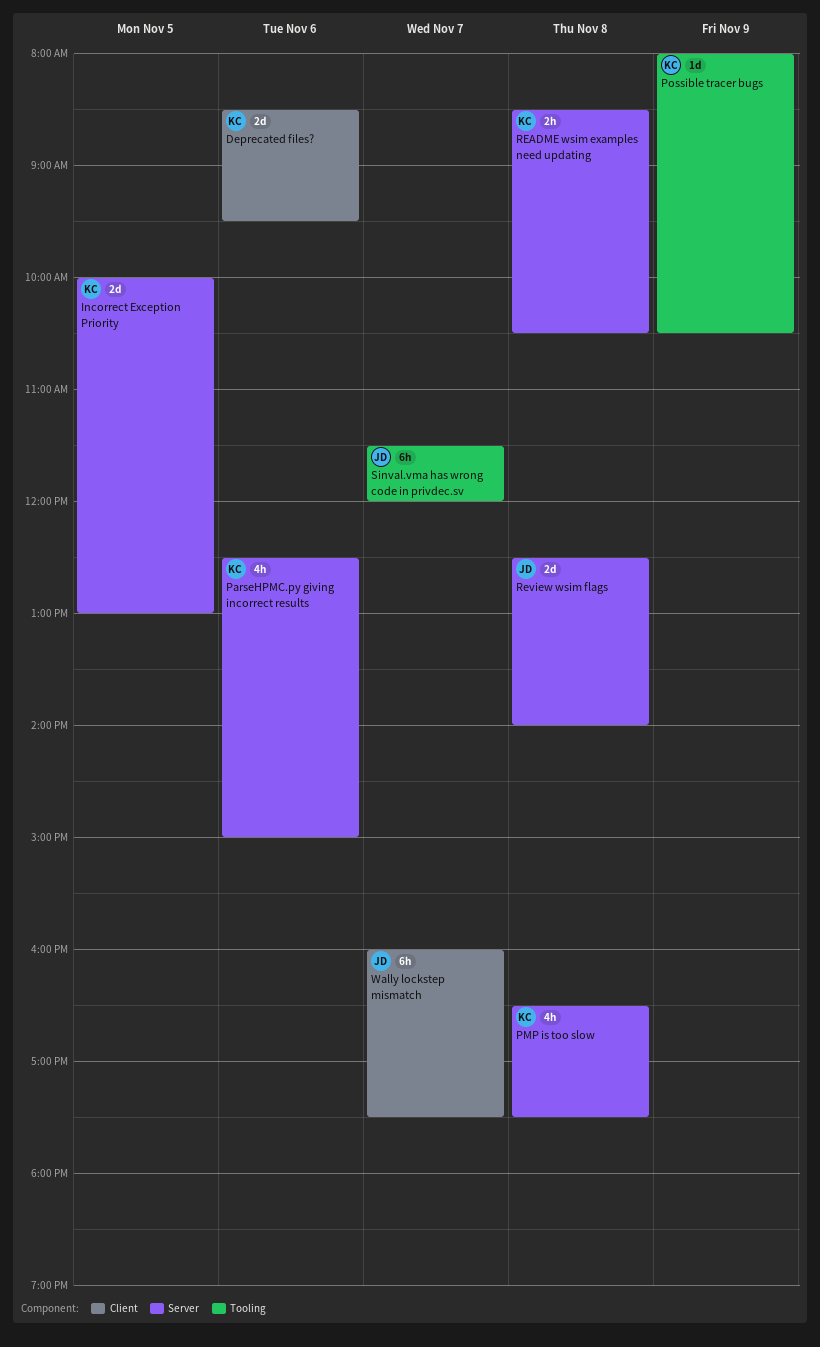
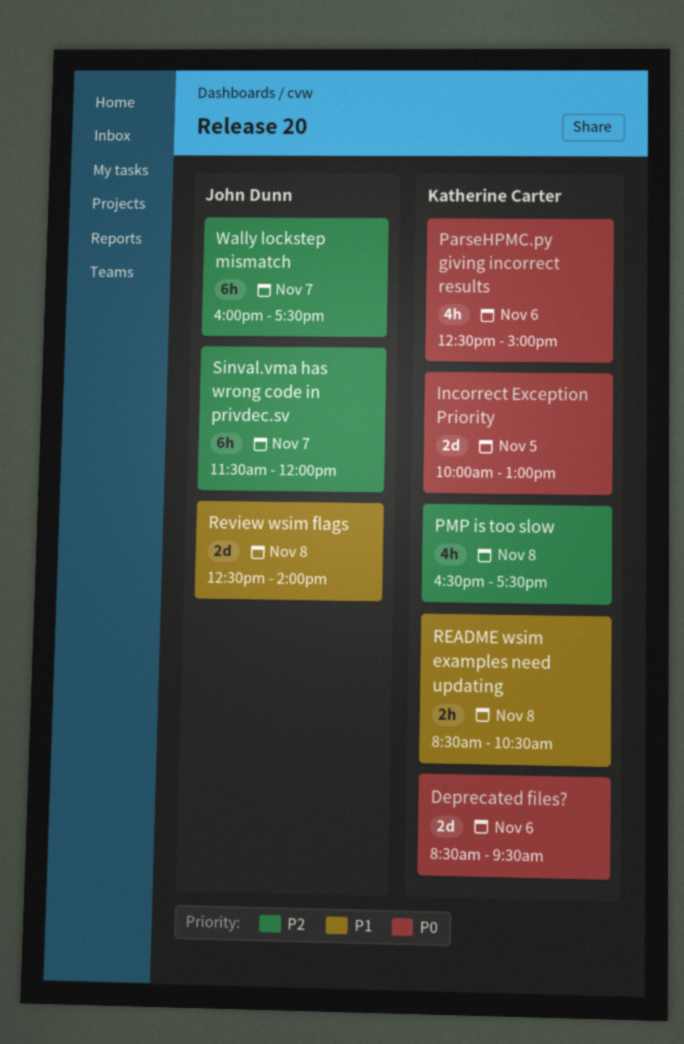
Possible tracer bugs: present -> none

